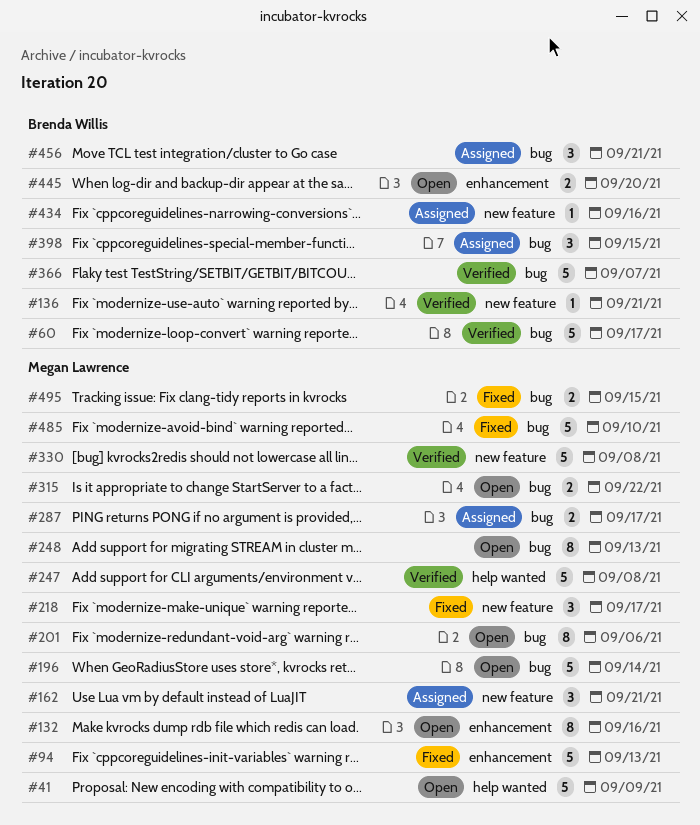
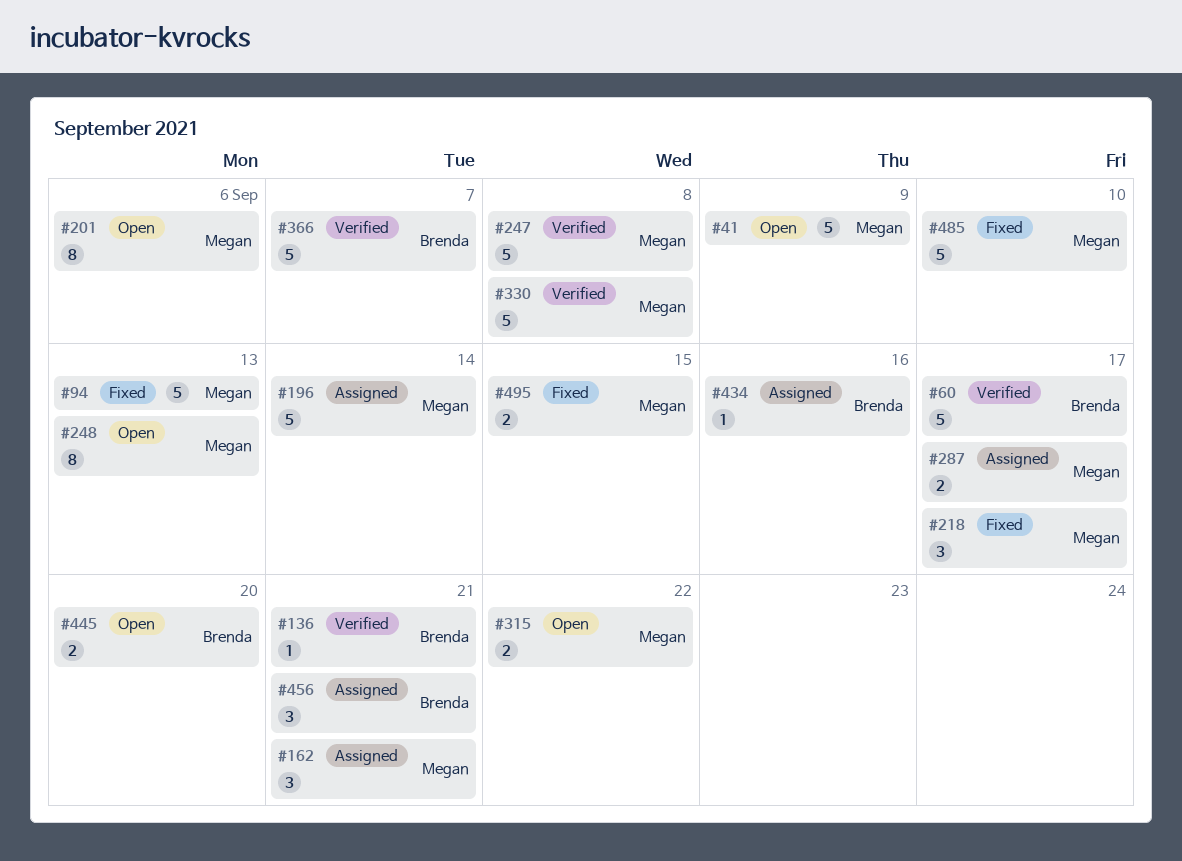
#132: present -> none
#196, status: Open -> Assigned
#398: present -> none

